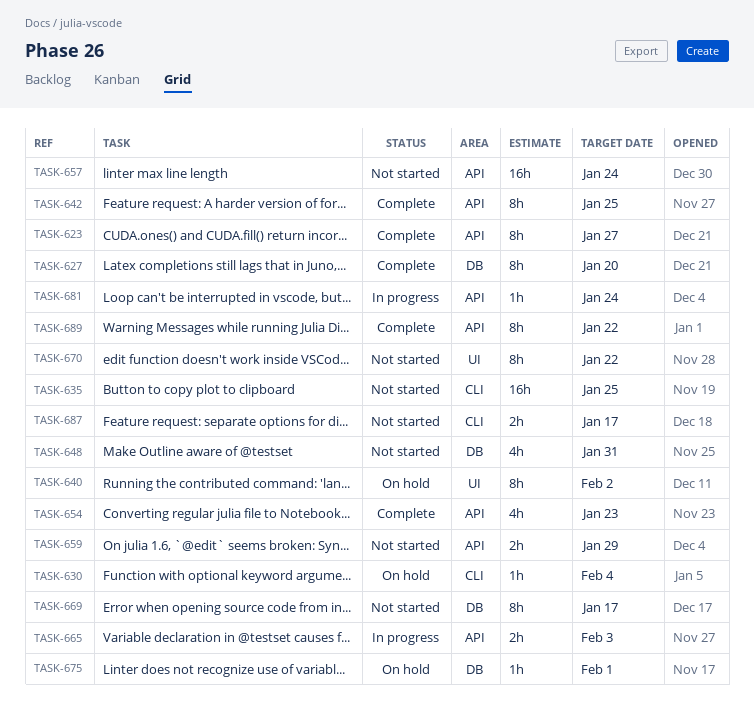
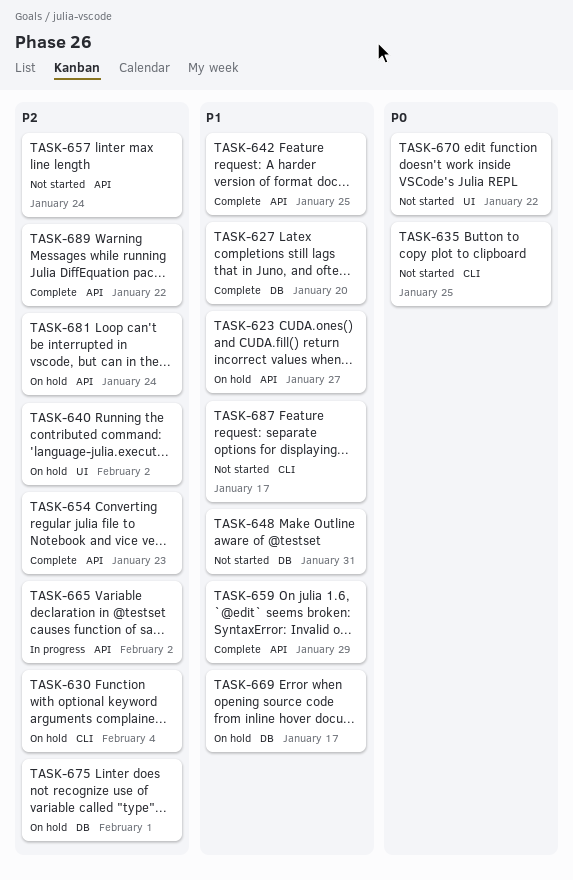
TASK-623, status: Complete -> On hold
TASK-659, status: Not started -> Complete
TASK-665, due: Feb 3 -> Feb 2
TASK-669, status: Not started -> On hold
TASK-681, status: In progress -> On hold

